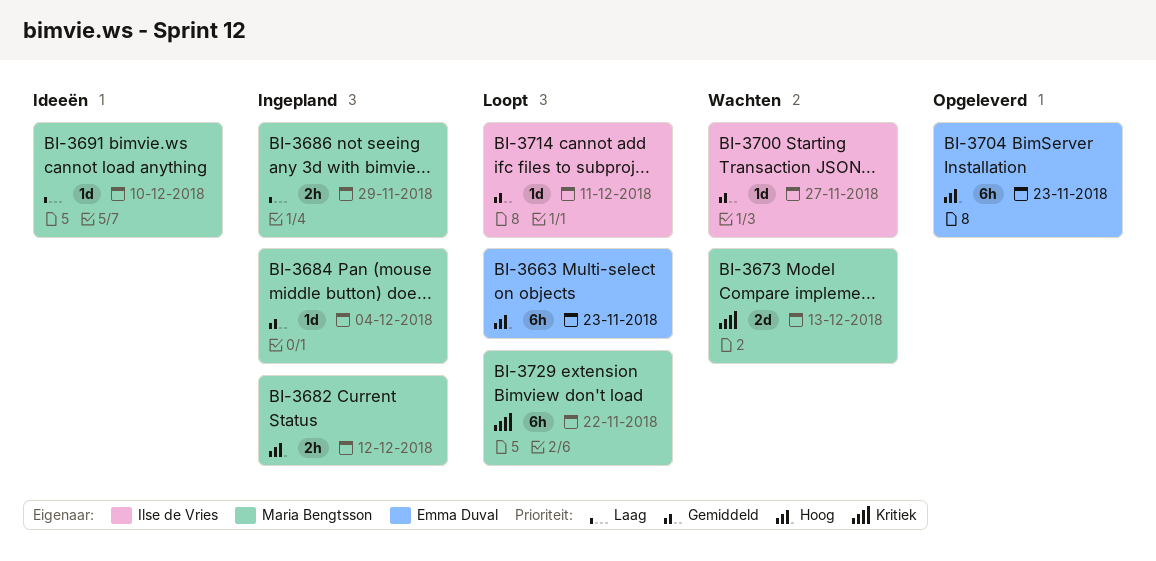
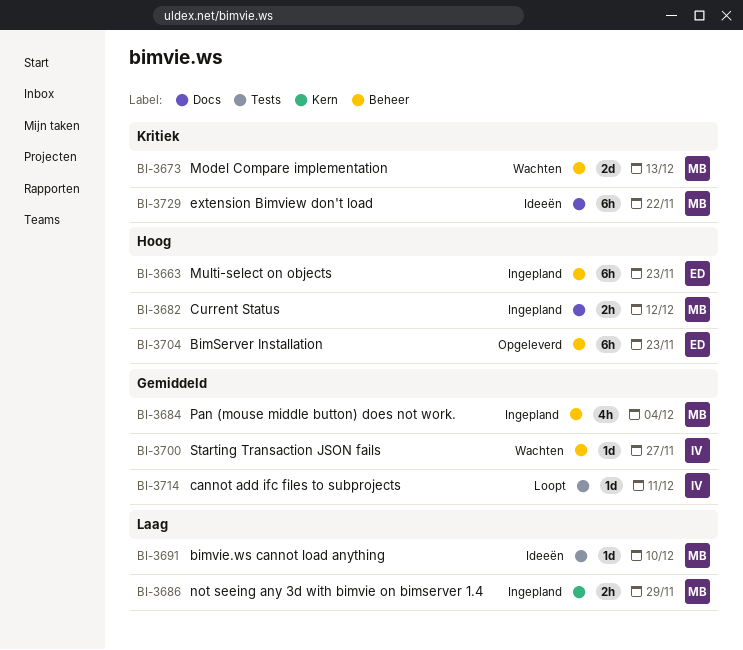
BI-3663, status: Loopt -> Ingepland
BI-3684, estimate: 1d -> 4h
BI-3729, status: Loopt -> Ideeën

